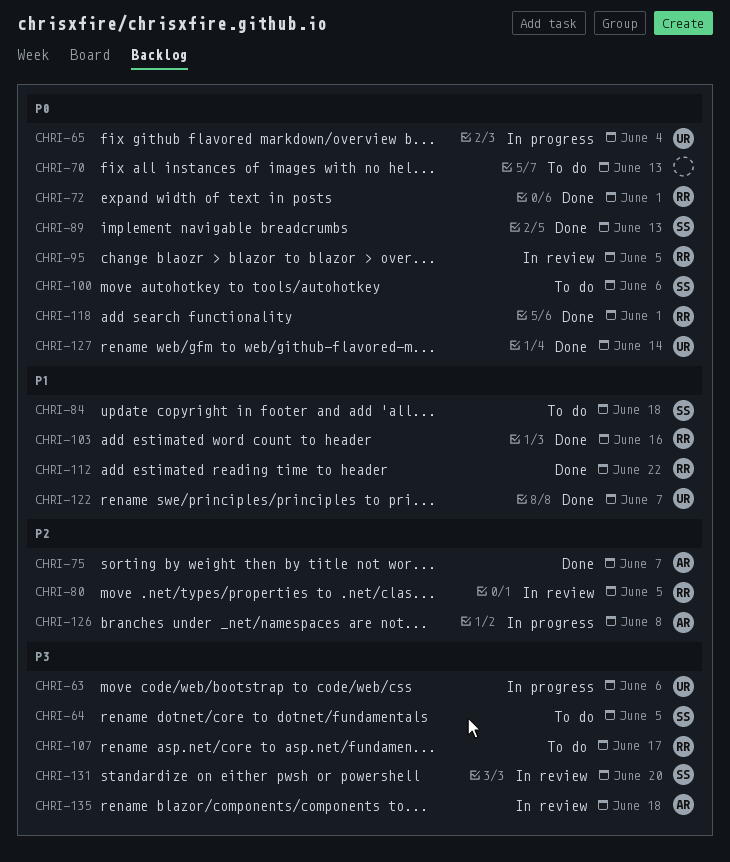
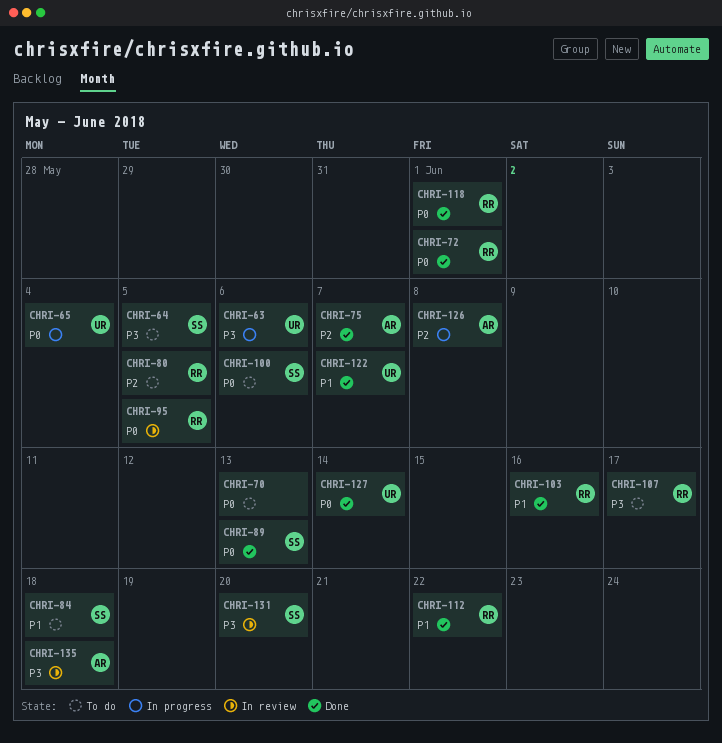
CHRI-80, status: In review -> To do

